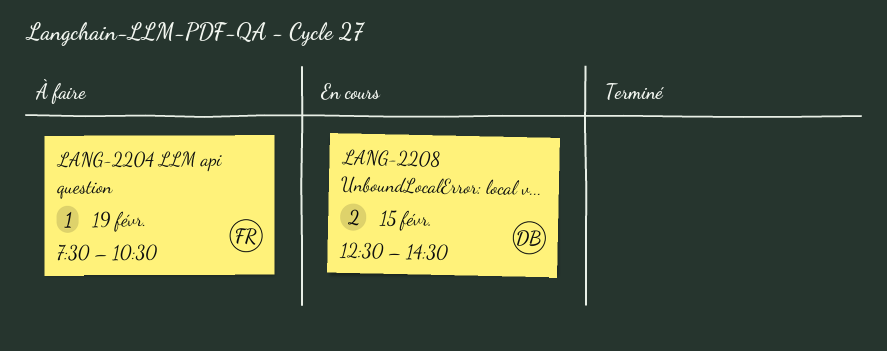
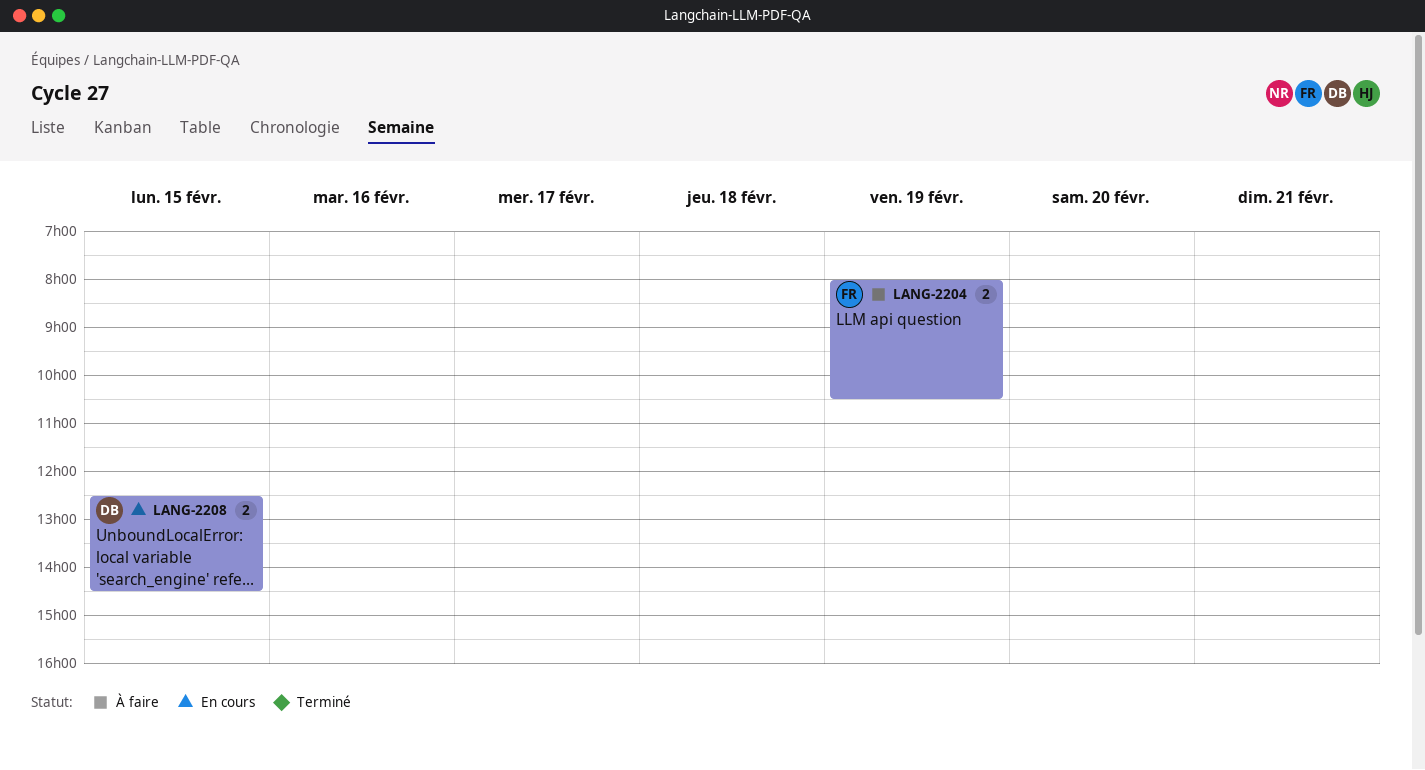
LANG-2204, estimate: 1 -> 2
LANG-2204, begins: 07:30 -> 08:00

